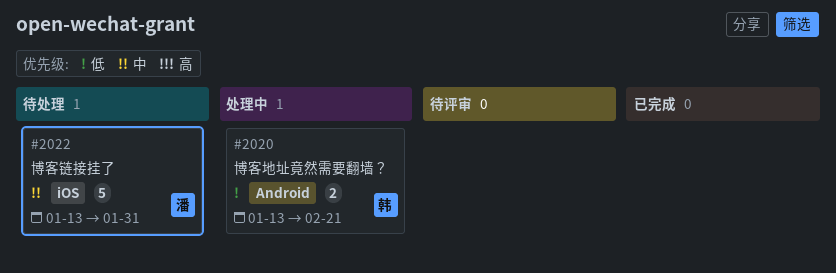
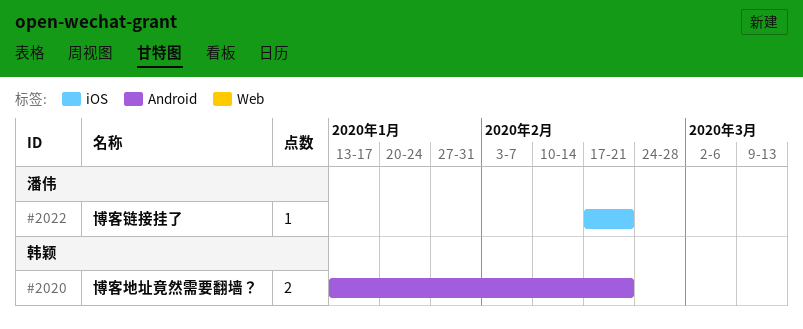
#2022, estimate: 5 -> 1
#2022, start: Jan 13 -> Feb 17
#2022, due: Jan 31 -> Feb 21

